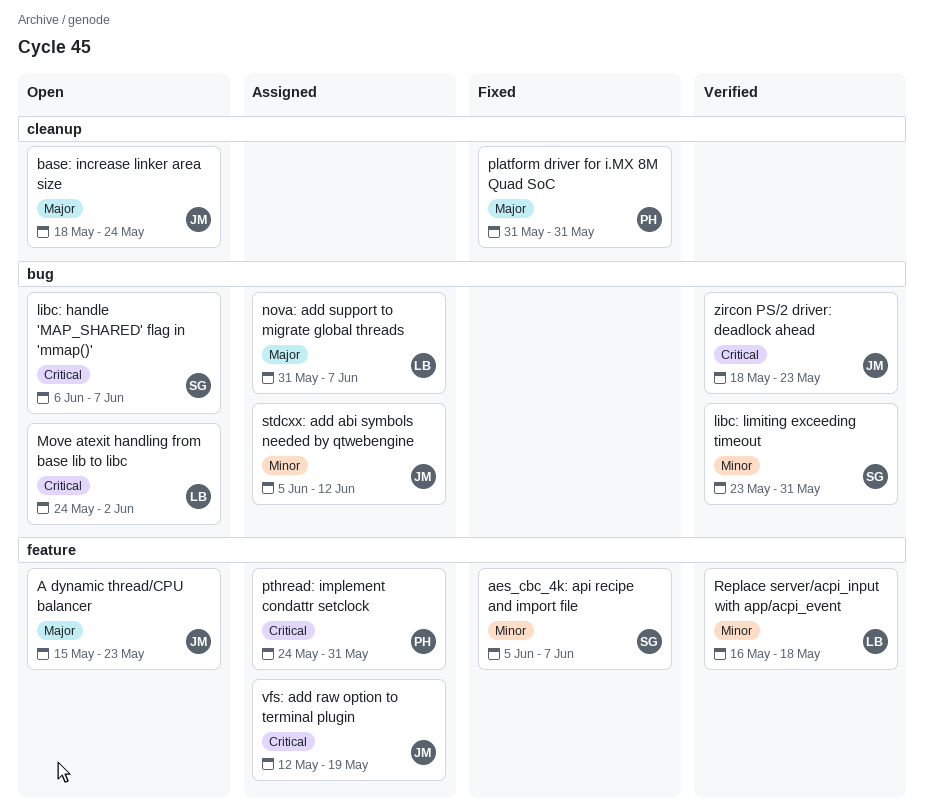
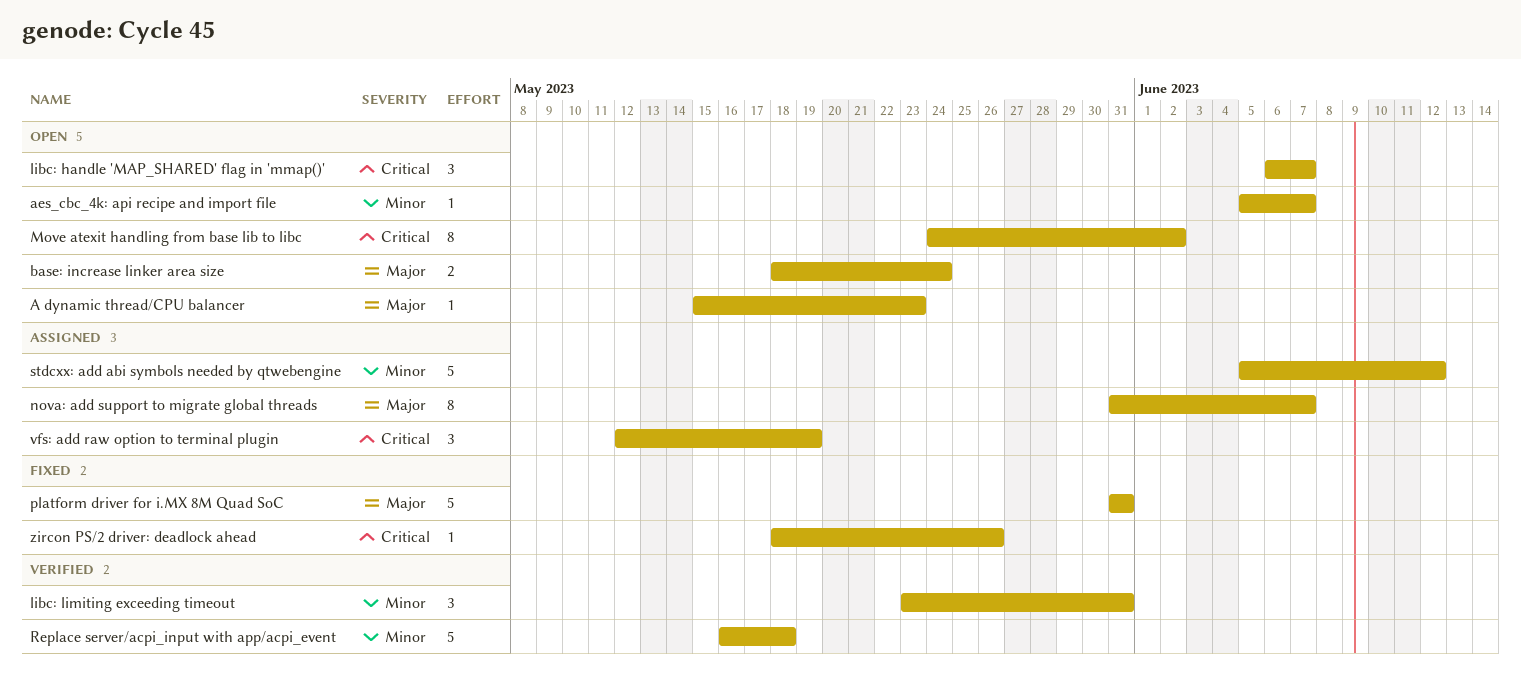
aes_cbc_4k: api recipe and import file, status: Fixed -> Open
pthread: implement condattr setclock: present -> none
zircon PS/2 driver: deadlock ahead, status: Verified -> Fixed
zircon PS/2 driver: deadlock ahead, due: May 23 -> May 26

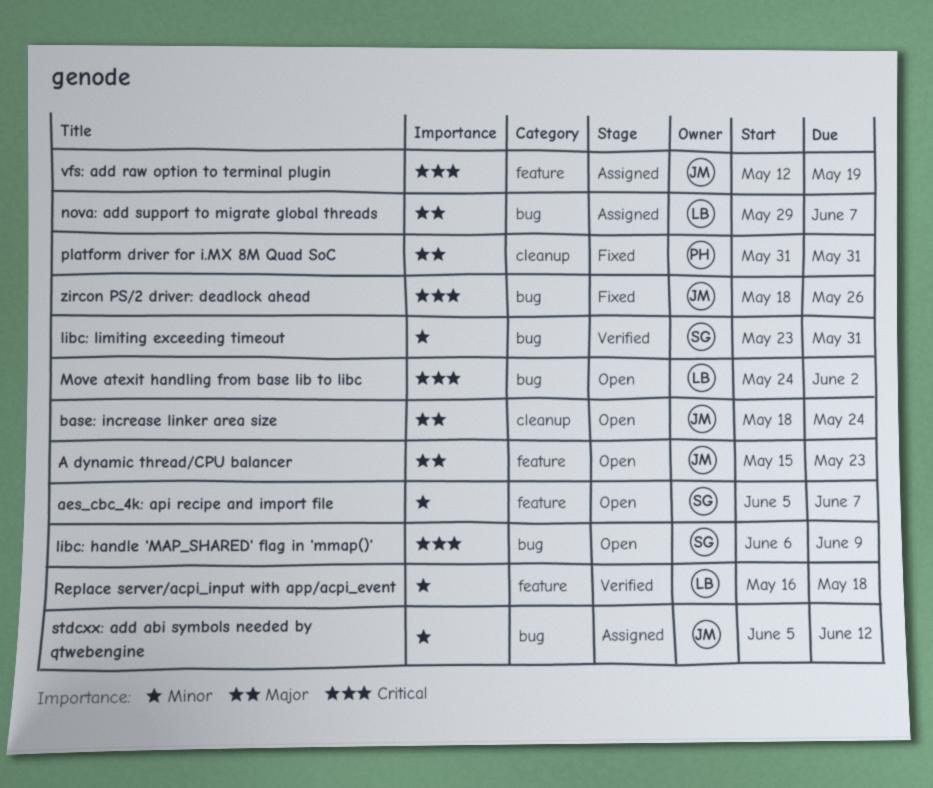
libc: handle 'MAP_SHARED' flag in 'mmap()', due: Jun 7 -> Jun 9
nova: add support to migrate global threads, start: May 31 -> May 29

